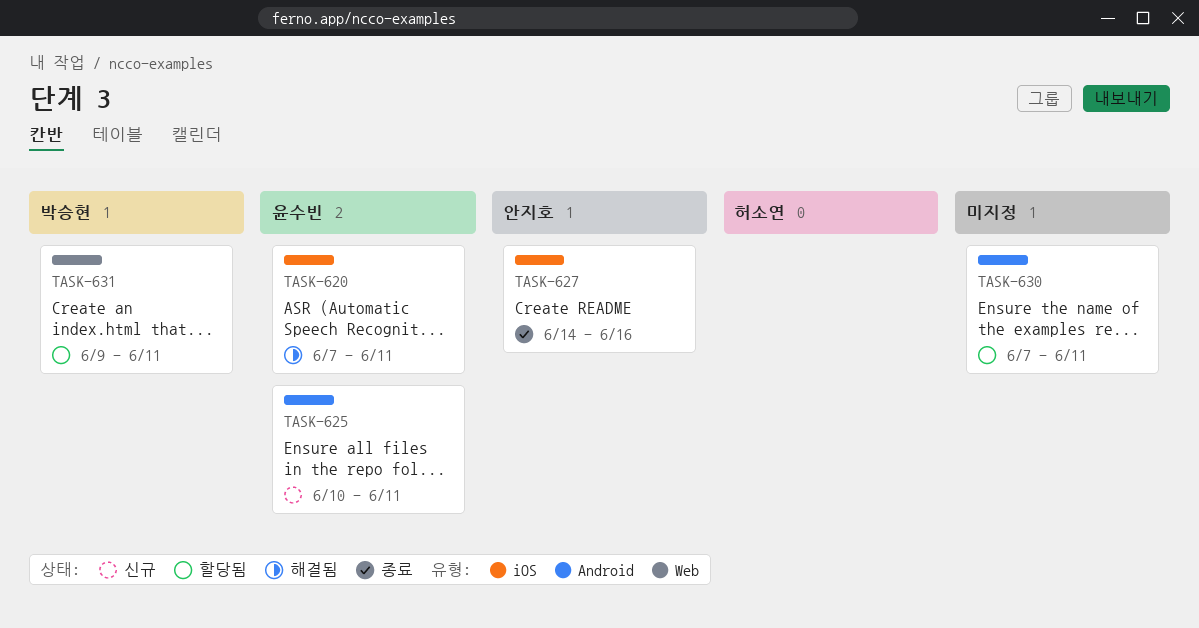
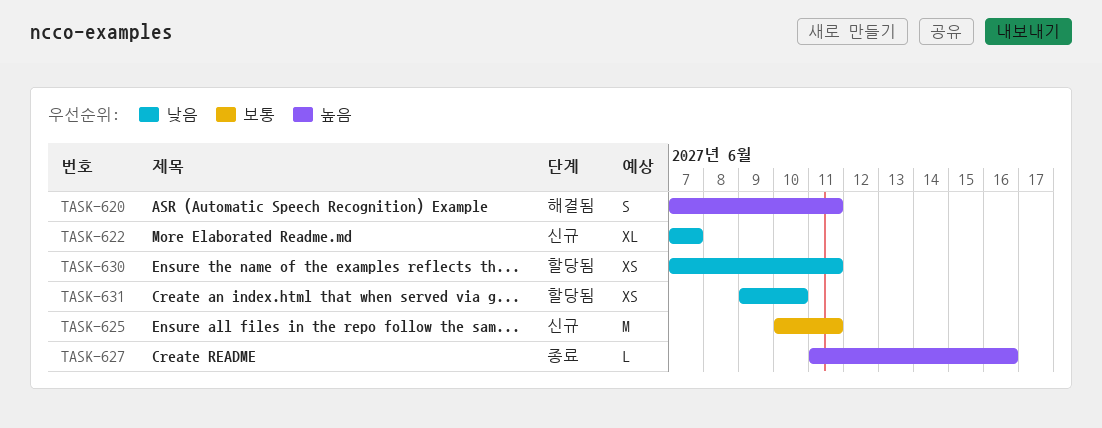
TASK-622: none -> present
TASK-627, start: Jun 14 -> Jun 11
TASK-631, due: Jun 11 -> Jun 10

